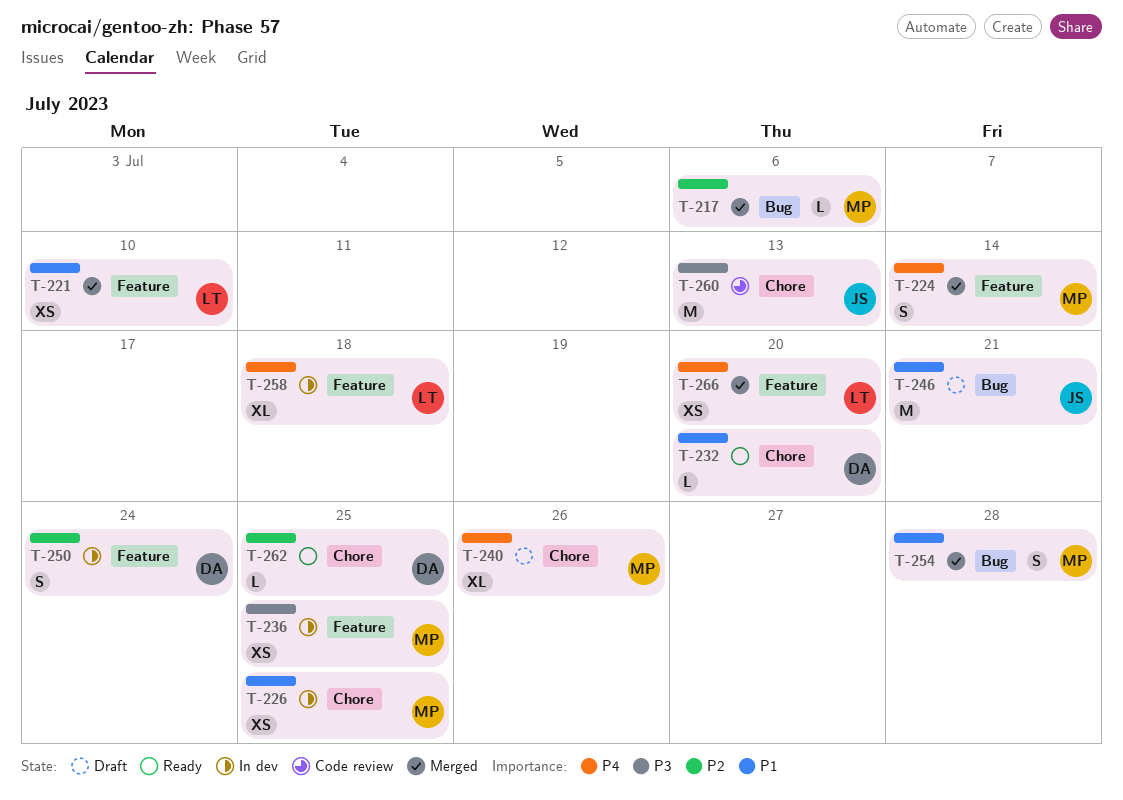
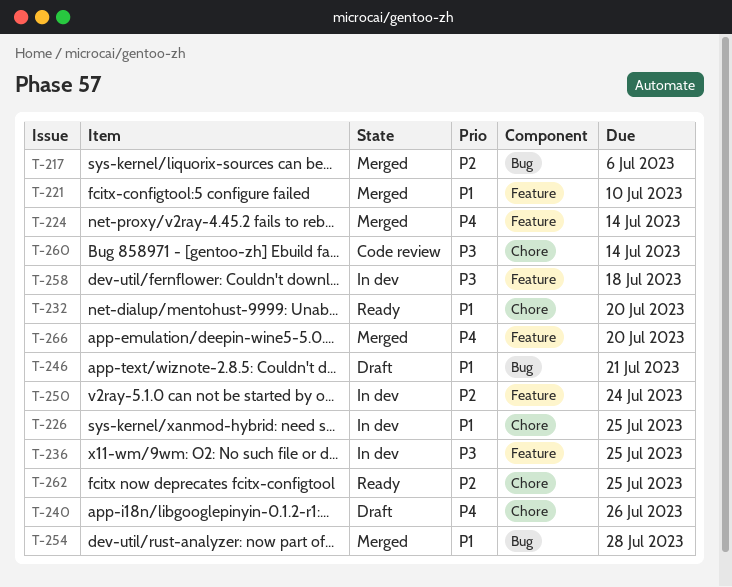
T-258, priority: P4 -> P3
T-260, due: Jul 13 -> Jul 14

